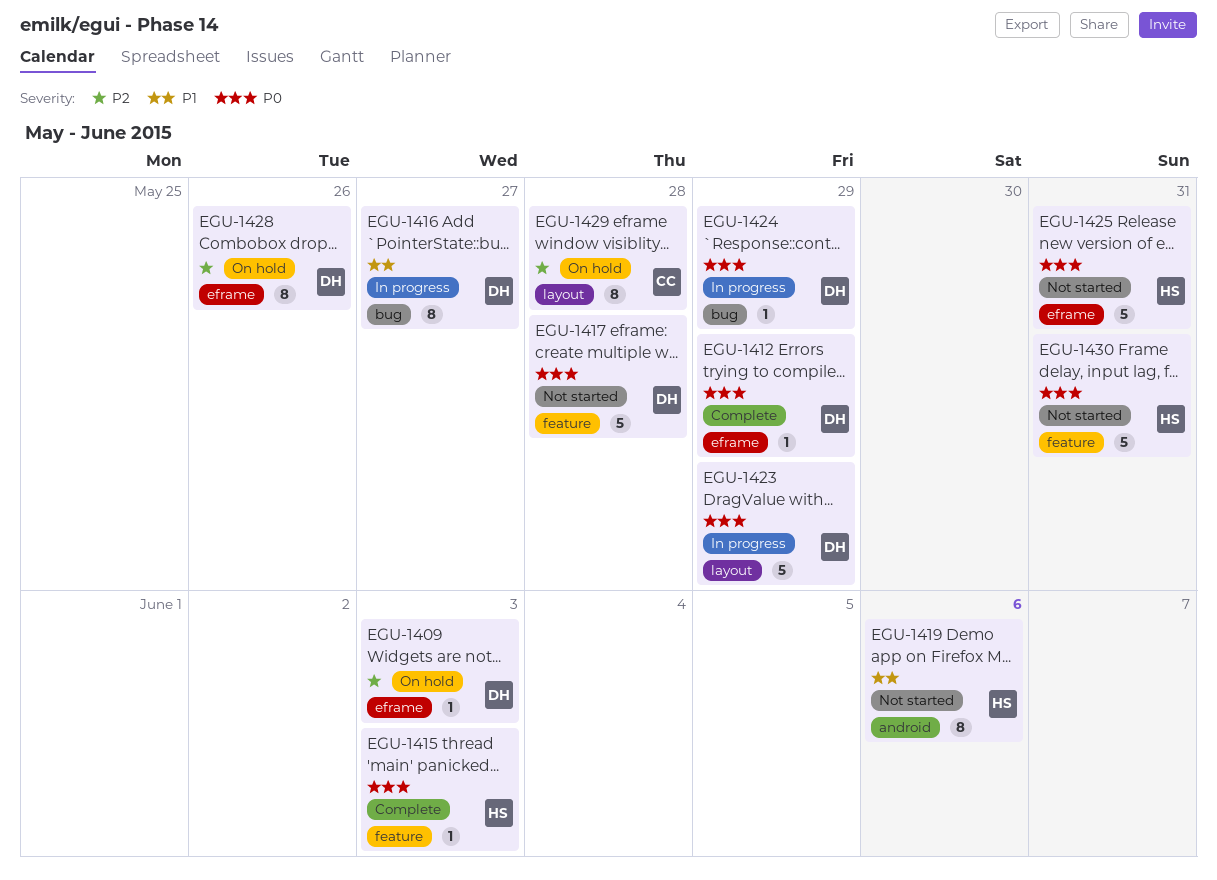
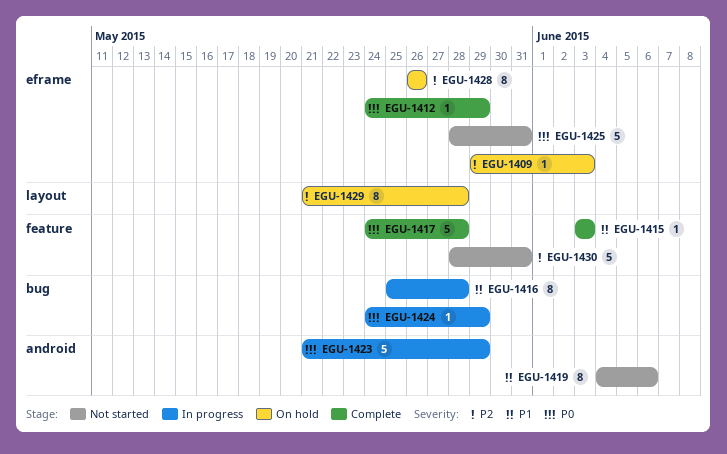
EGU-1415, priority: P0 -> P1
EGU-1416, due: May 27 -> May 28
EGU-1417, status: Not started -> Complete
EGU-1423, label: layout -> android
EGU-1430, priority: P0 -> P2

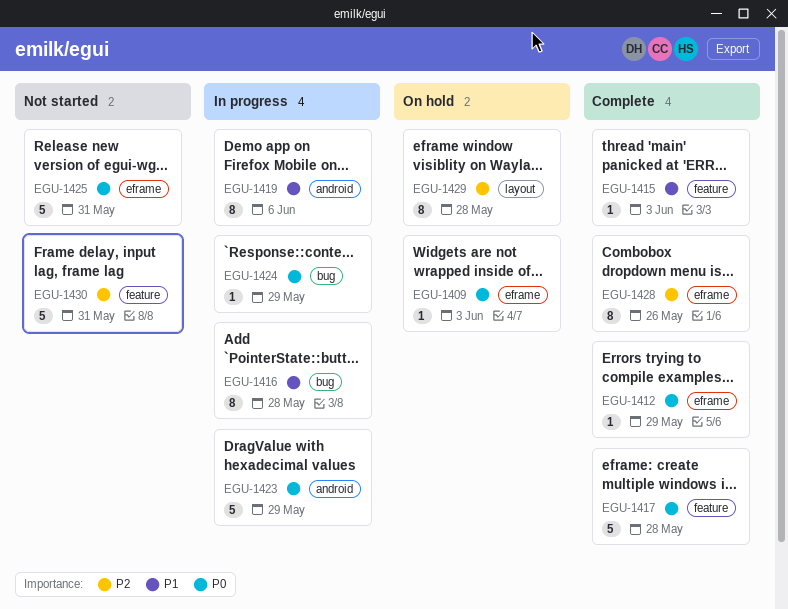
EGU-1409, priority: P2 -> P0
EGU-1419, status: Not started -> In progress
EGU-1428, status: On hold -> Complete

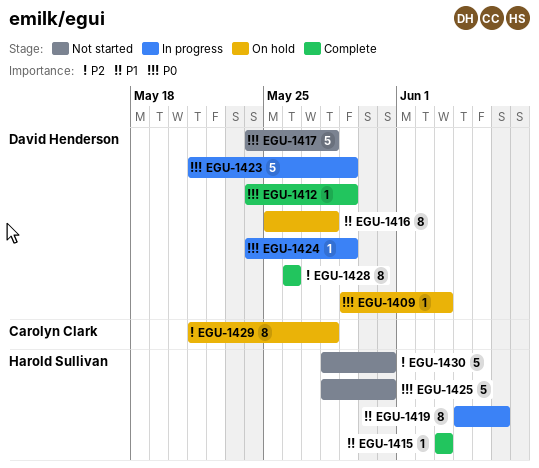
EGU-1416, status: In progress -> On hold
EGU-1417, status: Complete -> Not started

